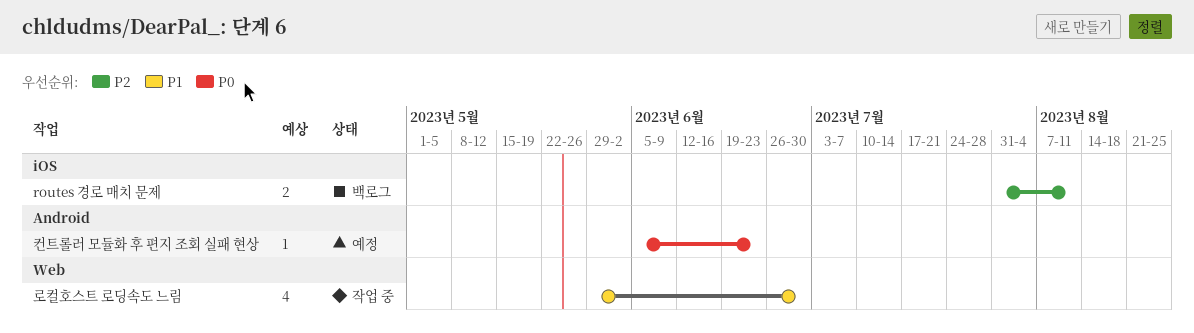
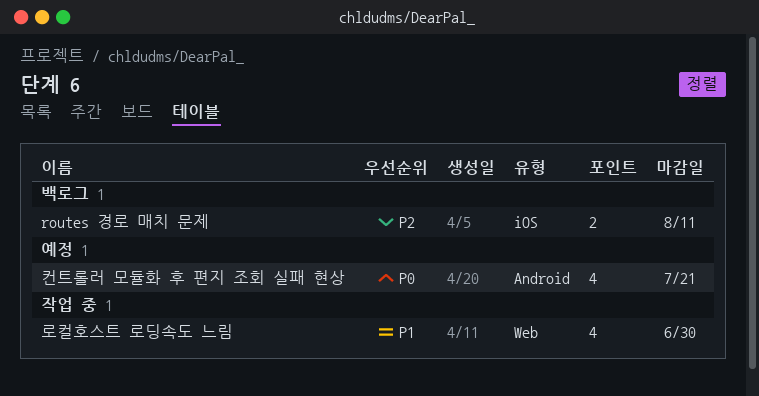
컨트롤러 모듈화 후 편지 조회 실패 현상, estimate: 1 -> 4
컨트롤러 모듈화 후 편지 조회 실패 현상, due: Jun 23 -> Jul 21

